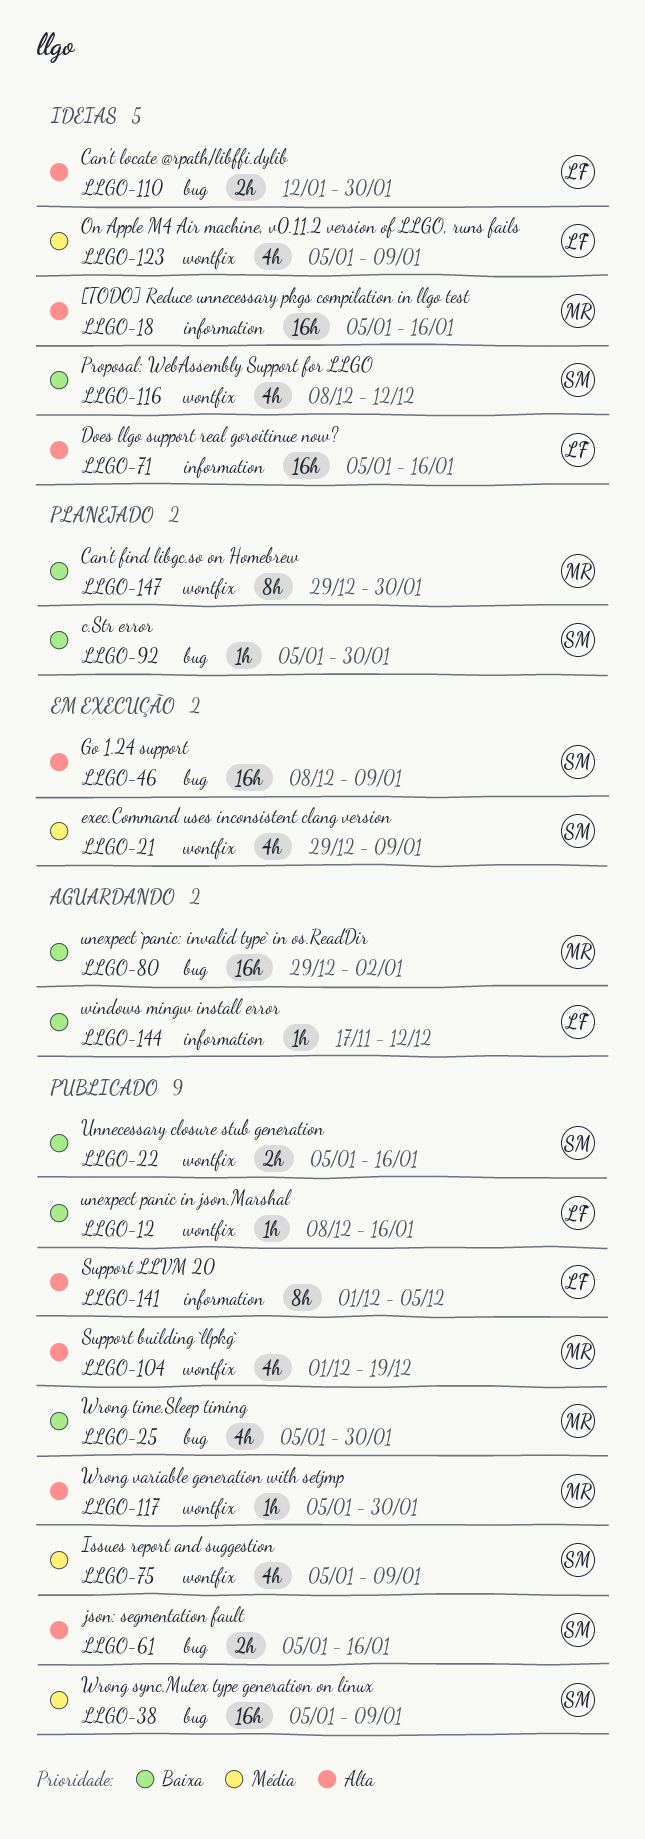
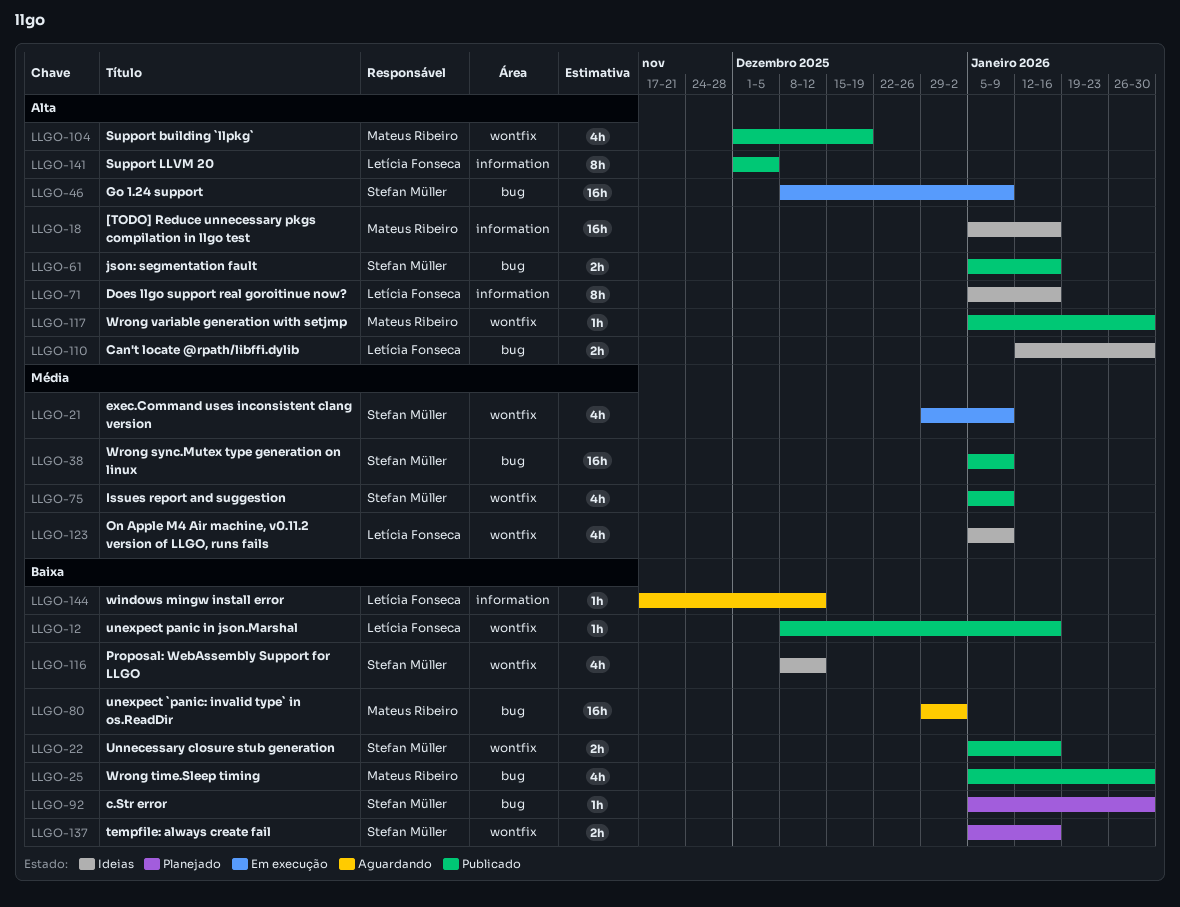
LLGO-71, estimate: 16h -> 8h
LLGO-137: none -> present
LLGO-147: present -> none

